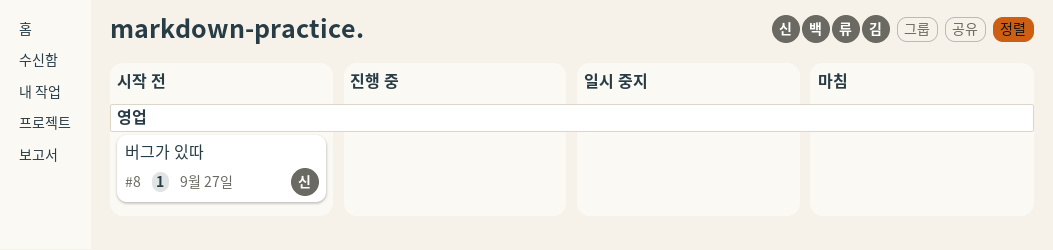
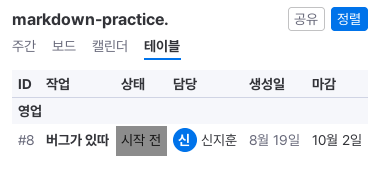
#8, due: Sep 27 -> Oct 2

